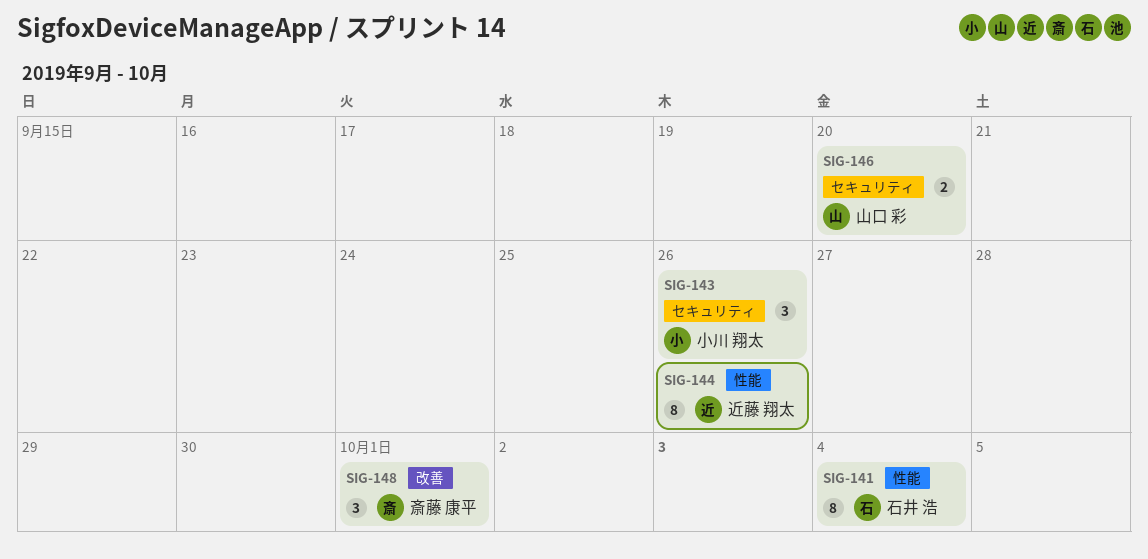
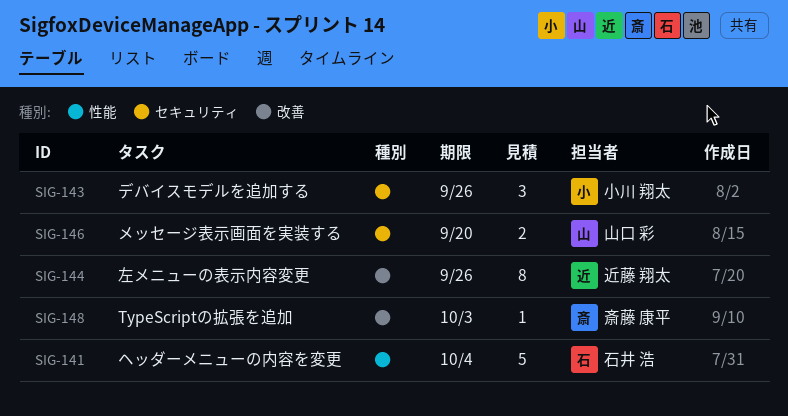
SIG-141, estimate: 8 -> 5
SIG-144, label: 性能 -> 改善
SIG-148, estimate: 3 -> 1
SIG-148, due: Oct 1 -> Oct 3

